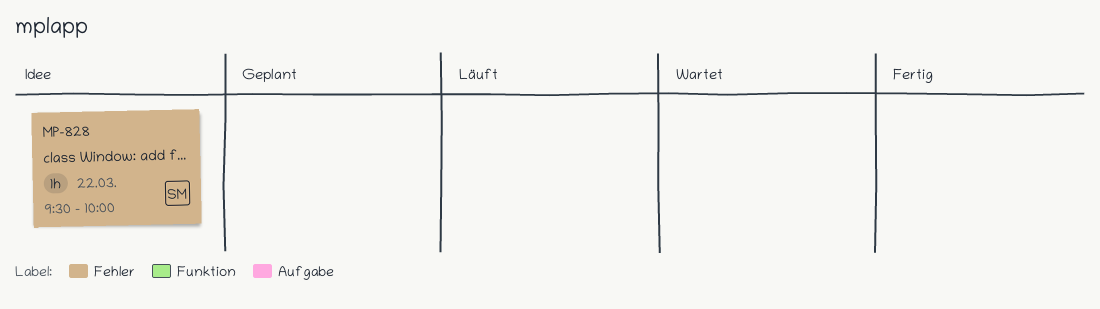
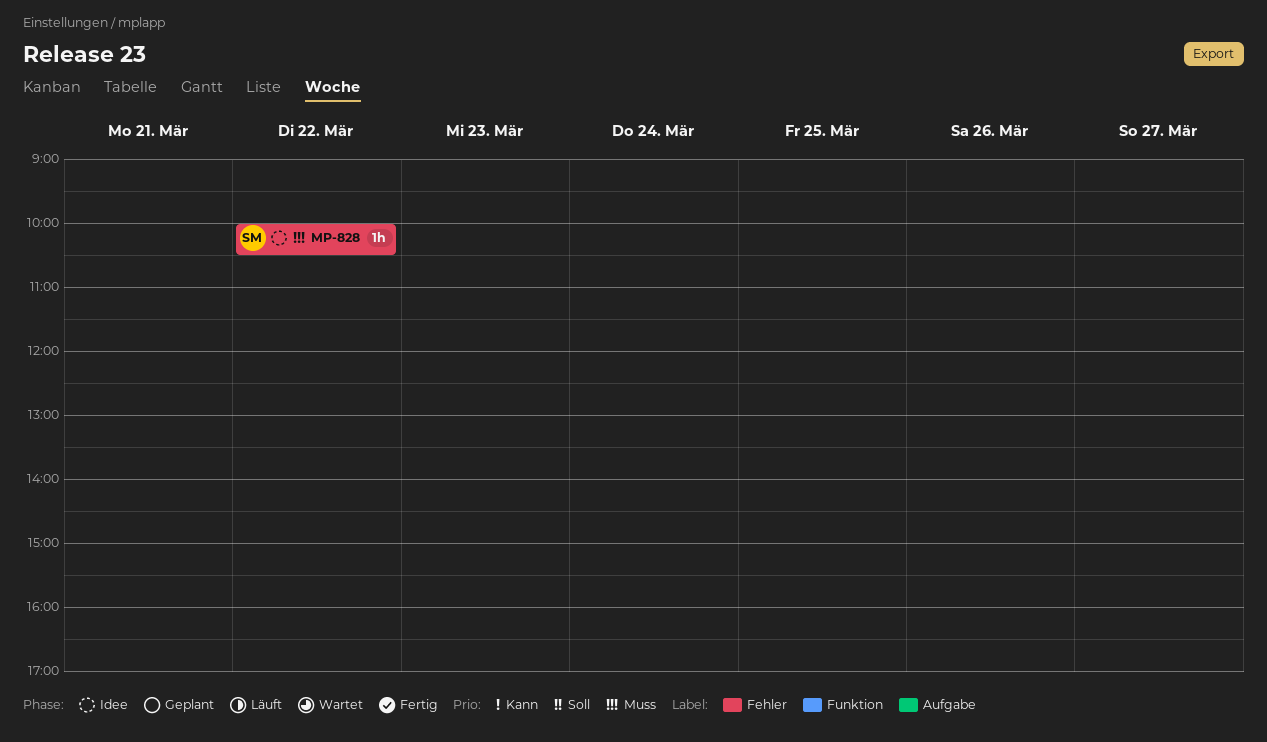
MP-828, begins: 09:30 -> 10:00
MP-828, ends: 10:00 -> 10:30

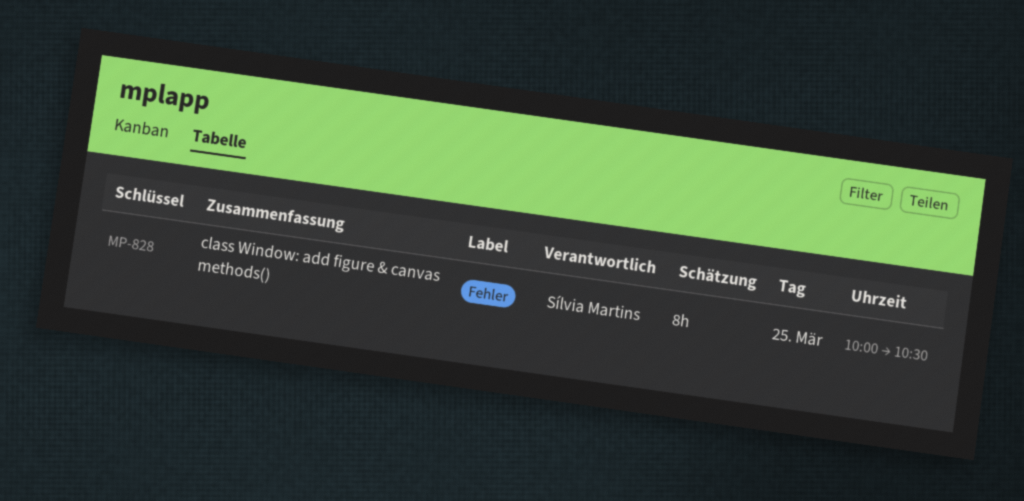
MP-828, estimate: 1h -> 8h
MP-828, day: Mar 22 -> Mar 25

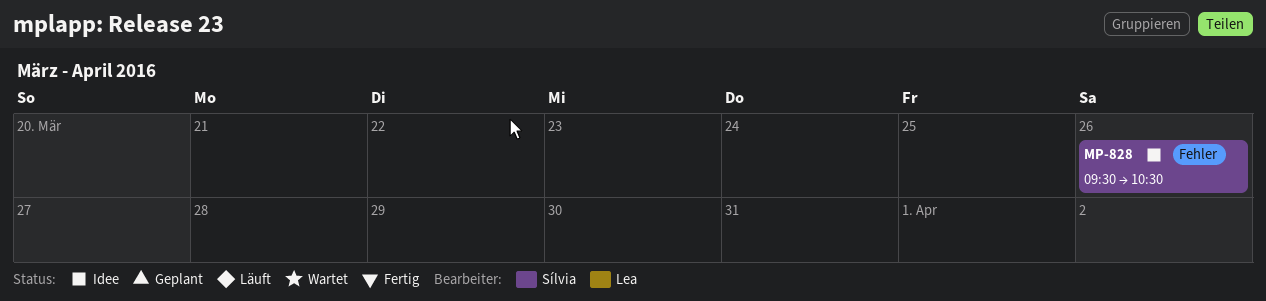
MP-828, day: Mar 25 -> Mar 26
MP-828, begins: 10:00 -> 09:30

